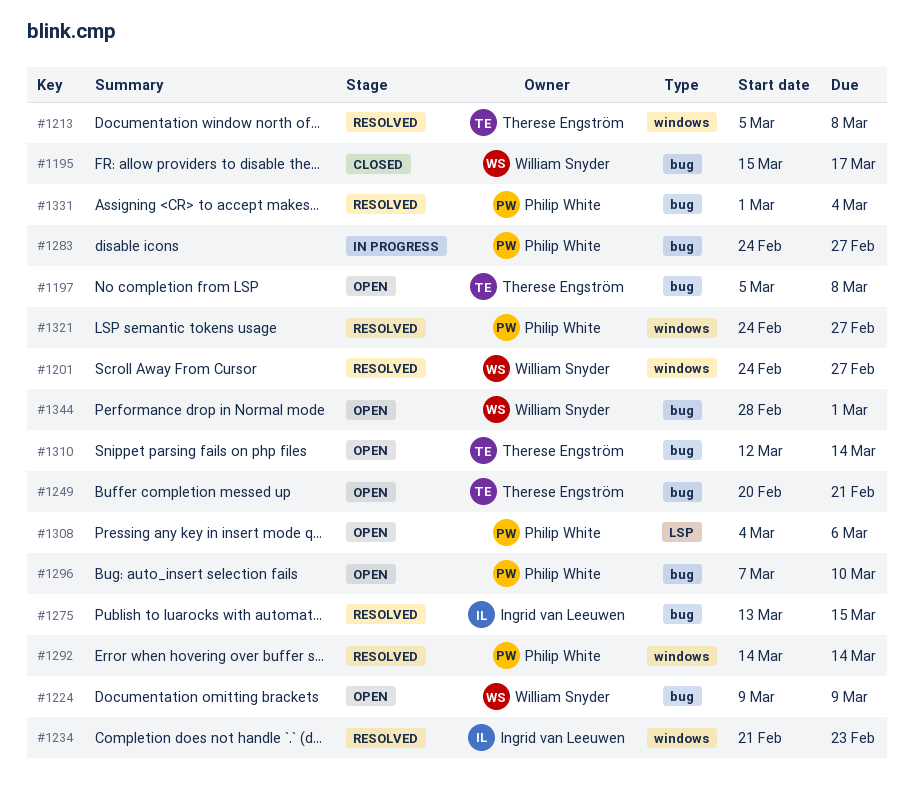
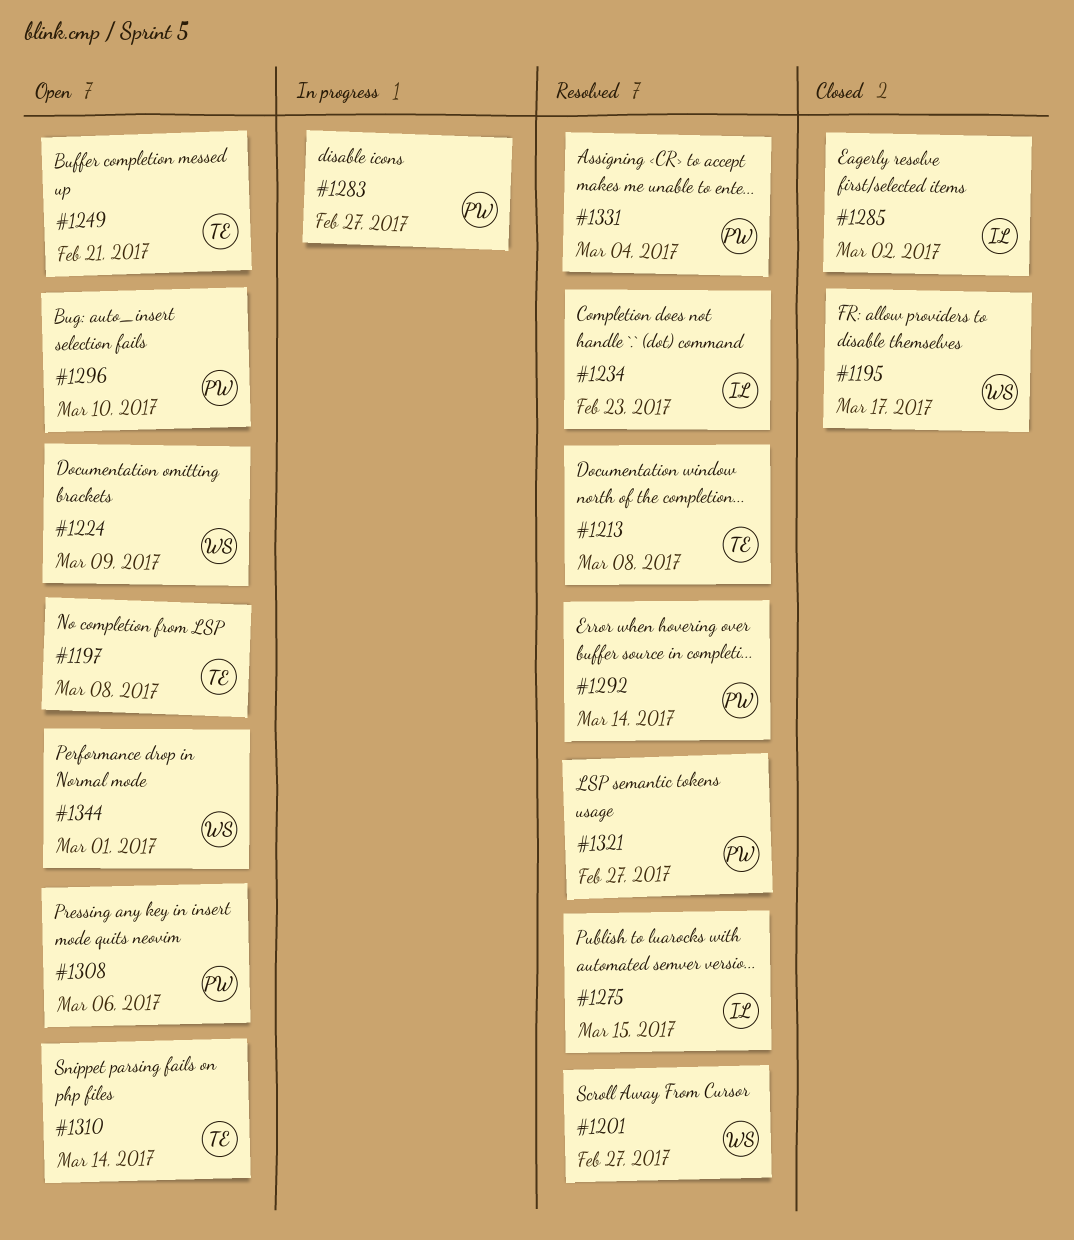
#1285: none -> present

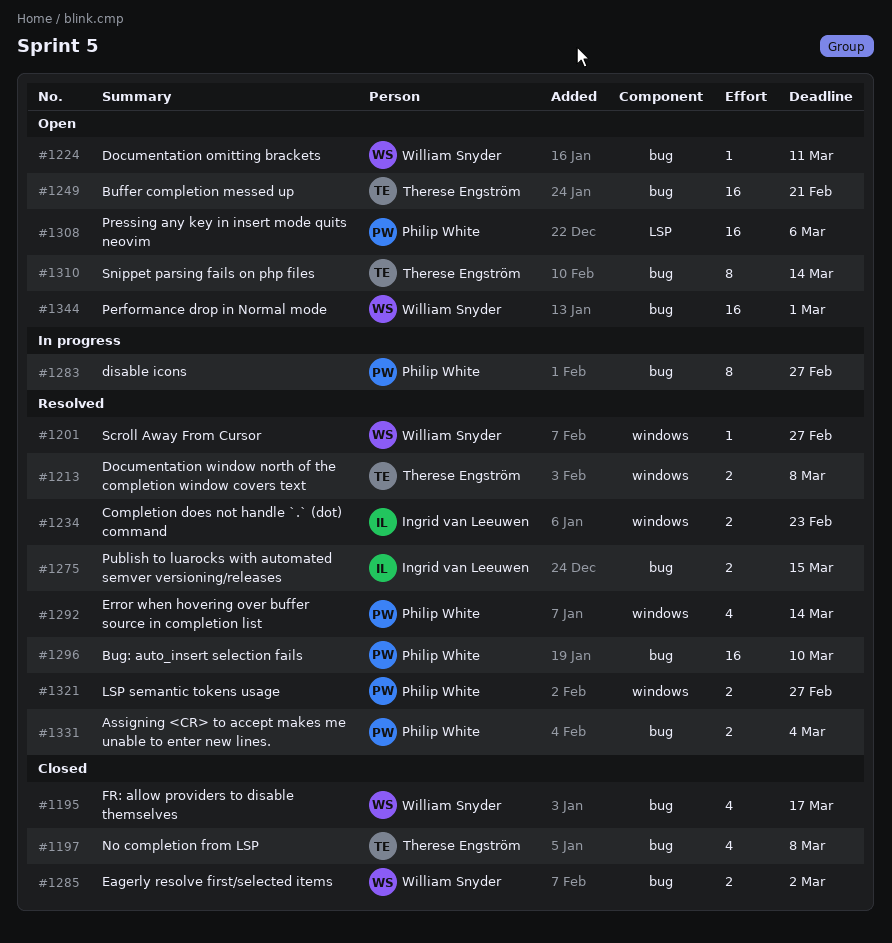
#1197, status: Open -> Closed
#1224, due: Mar 9 -> Mar 11
#1285, owner: Ingrid van Leeuwen -> William Snyder
#1296, status: Open -> Resolved

